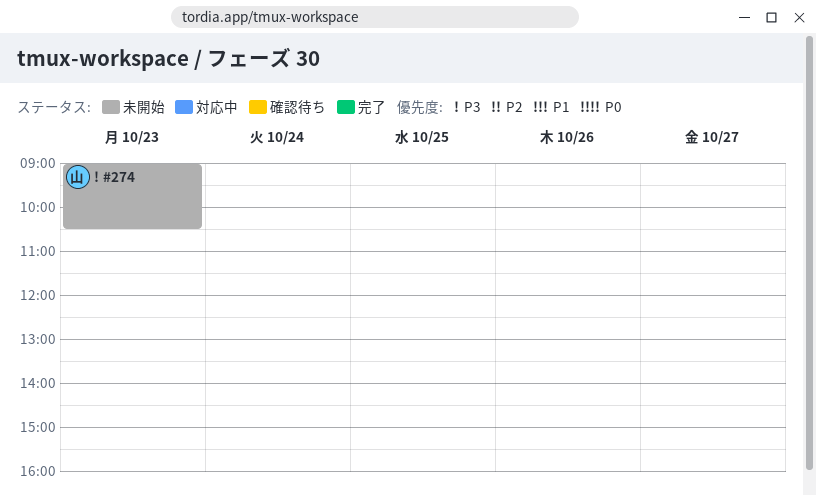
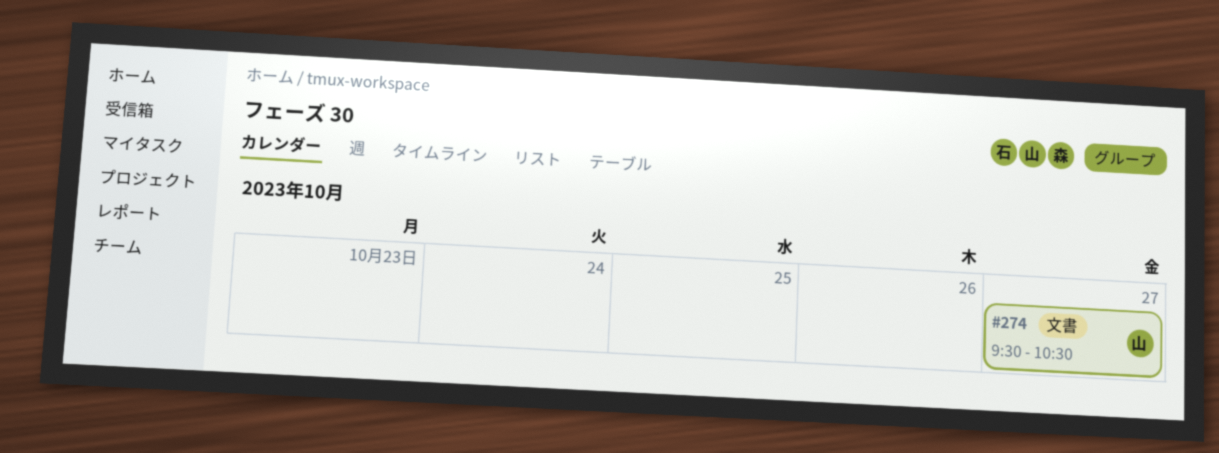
#274, day: Oct 23 -> Oct 27
#274, begins: 09:00 -> 09:30

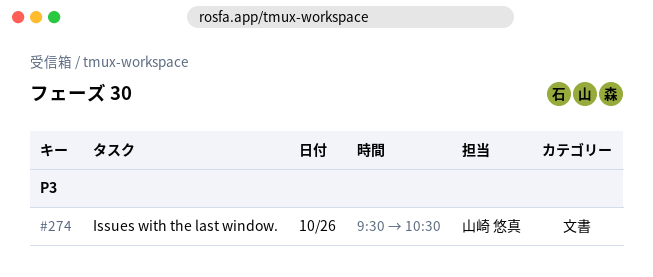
#274, day: Oct 27 -> Oct 26

